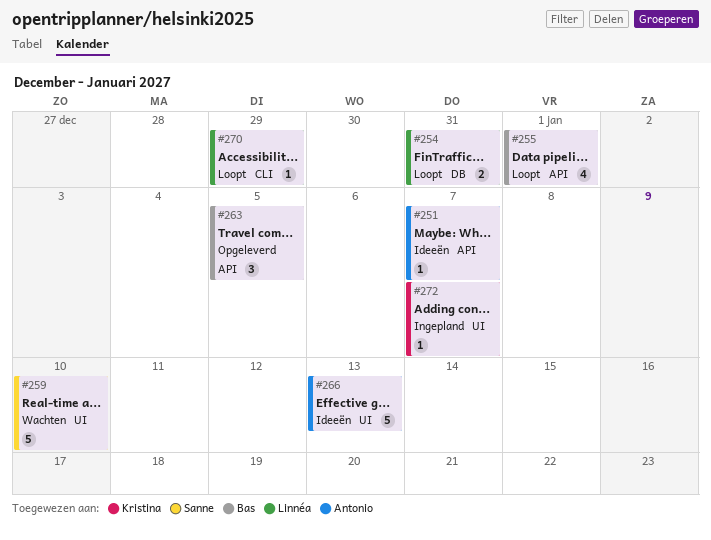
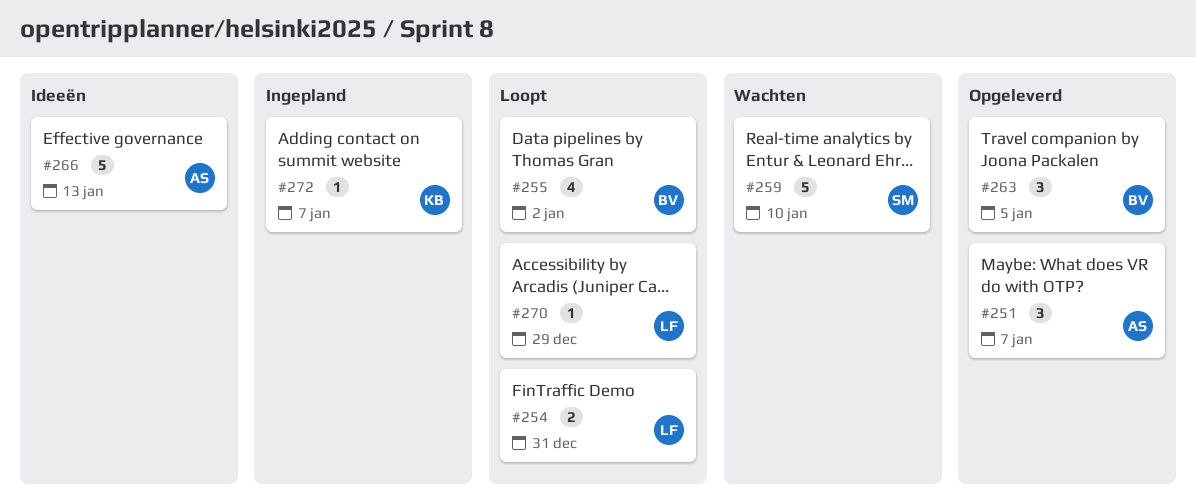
#251, status: Ideeën -> Opgeleverd
#251, estimate: 1 -> 3
#255, due: Jan 1 -> Jan 2

